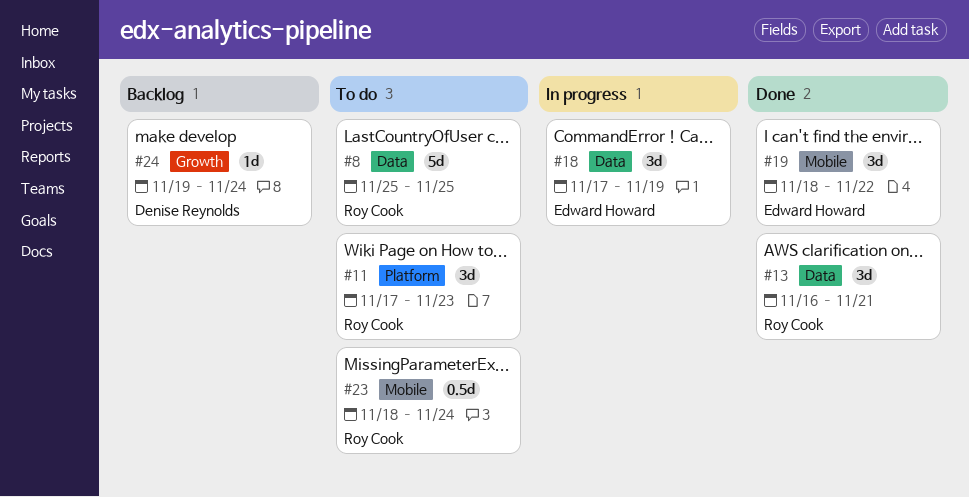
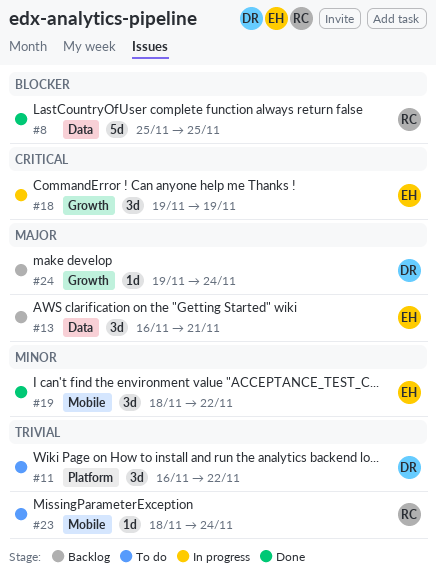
#8, status: To do -> Done
#11, owner: Roy Cook -> Denise Reynolds
#11, start: Nov 17 -> Nov 16
#11, due: Nov 23 -> Nov 22
#13, status: Done -> Backlog
#13, owner: Roy Cook -> Edward Howard
#18, label: Data -> Growth
#18, start: Nov 17 -> Nov 19
#23, estimate: 0.5d -> 1d

